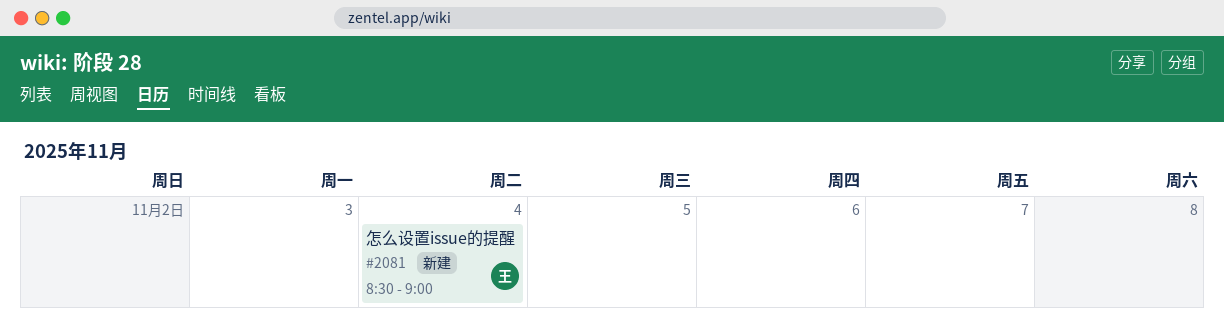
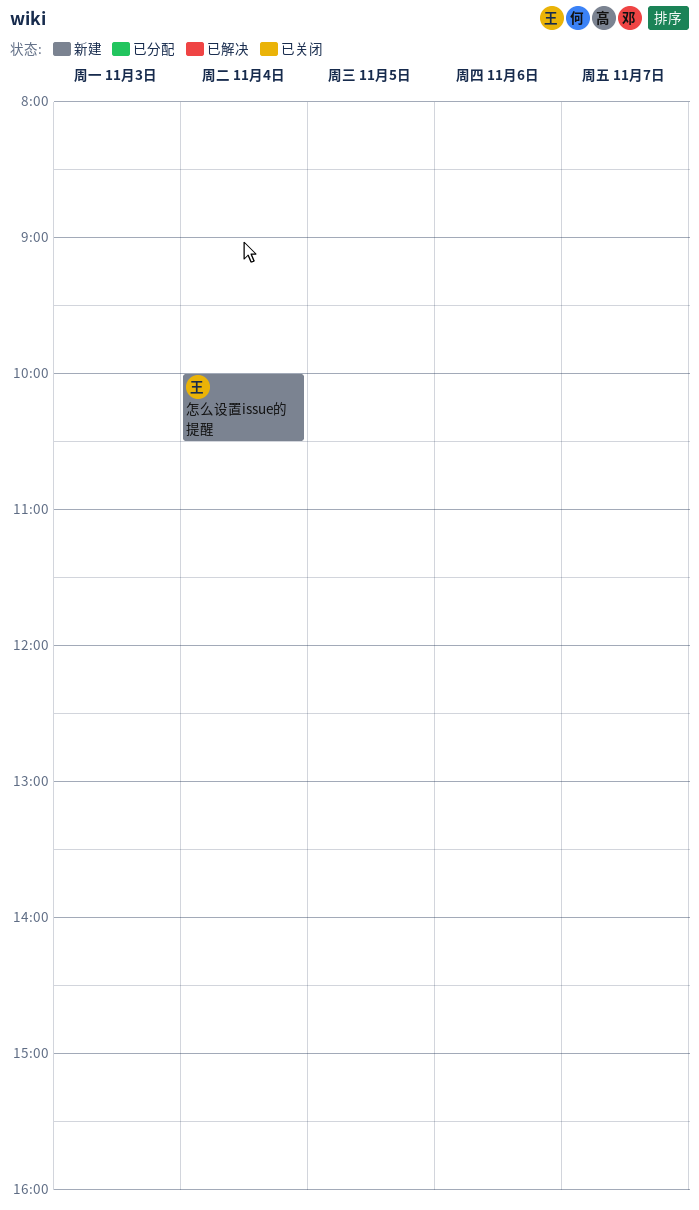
怎么设置issue的提醒, begins: 08:30 -> 10:00
怎么设置issue的提醒, ends: 09:00 -> 10:30

